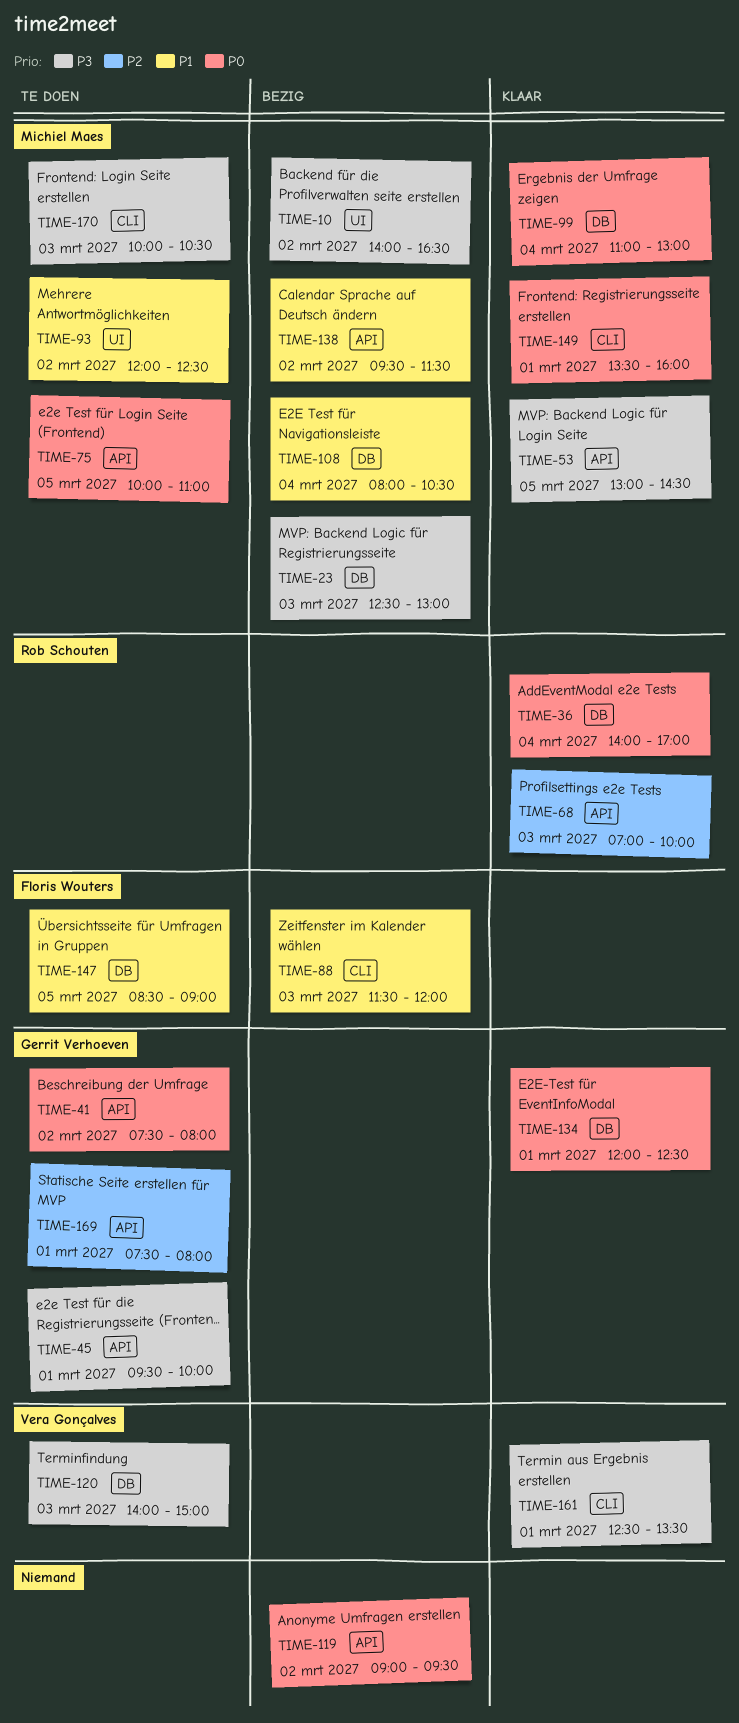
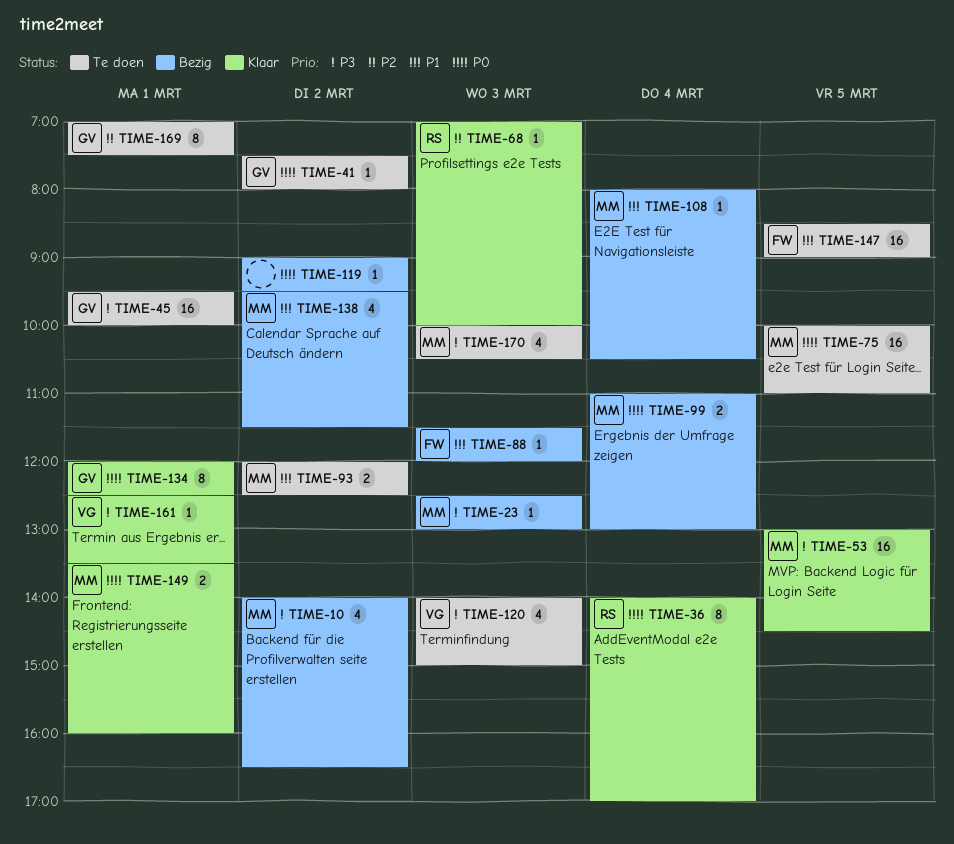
TIME-99, status: Klaar -> Bezig
TIME-169, begins: 07:30 -> 07:00
TIME-169, ends: 08:00 -> 07:30

